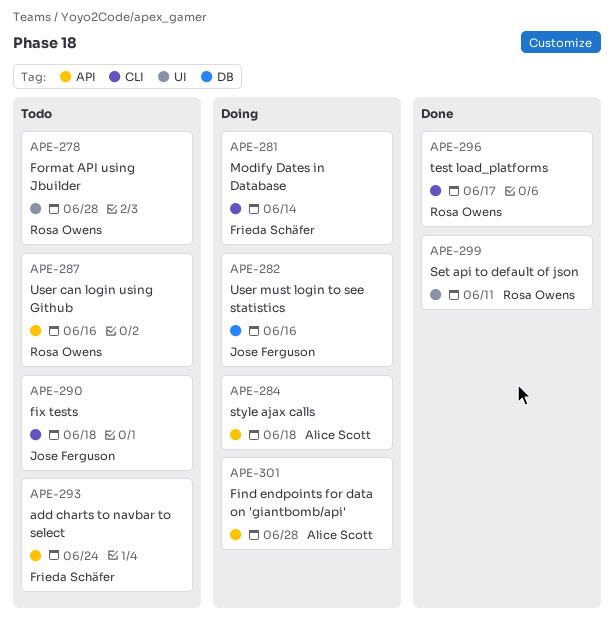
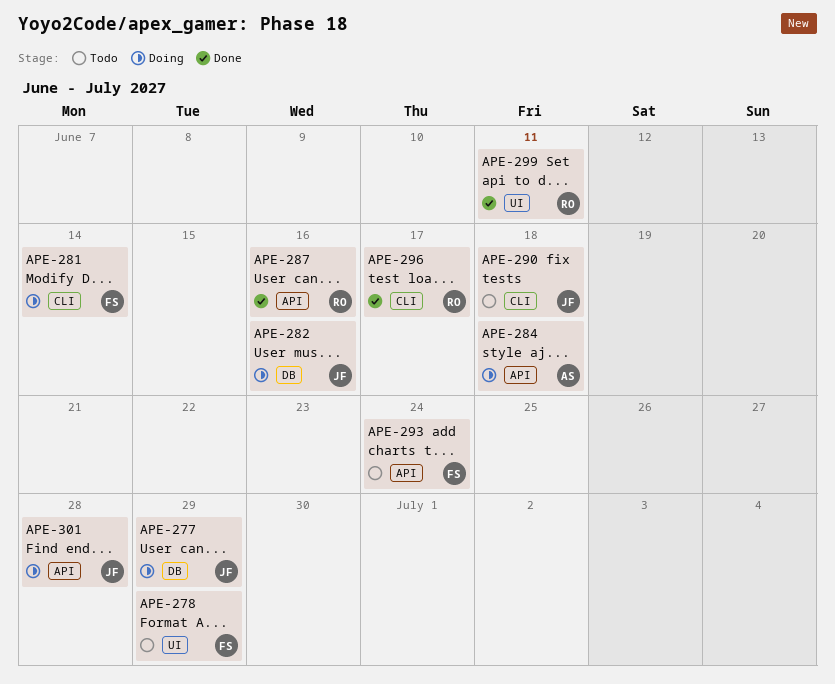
APE-277: none -> present
APE-278, owner: Rosa Owens -> Frieda Schäfer
APE-278, due: Jun 28 -> Jun 29
APE-287, status: Todo -> Done
APE-301, owner: Alice Scott -> Jose Ferguson

